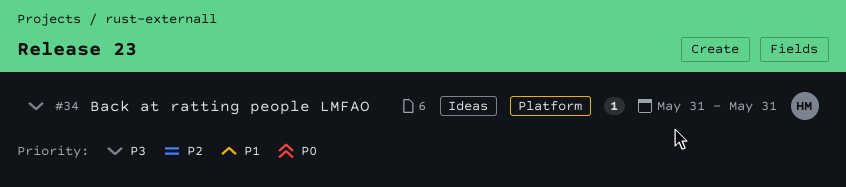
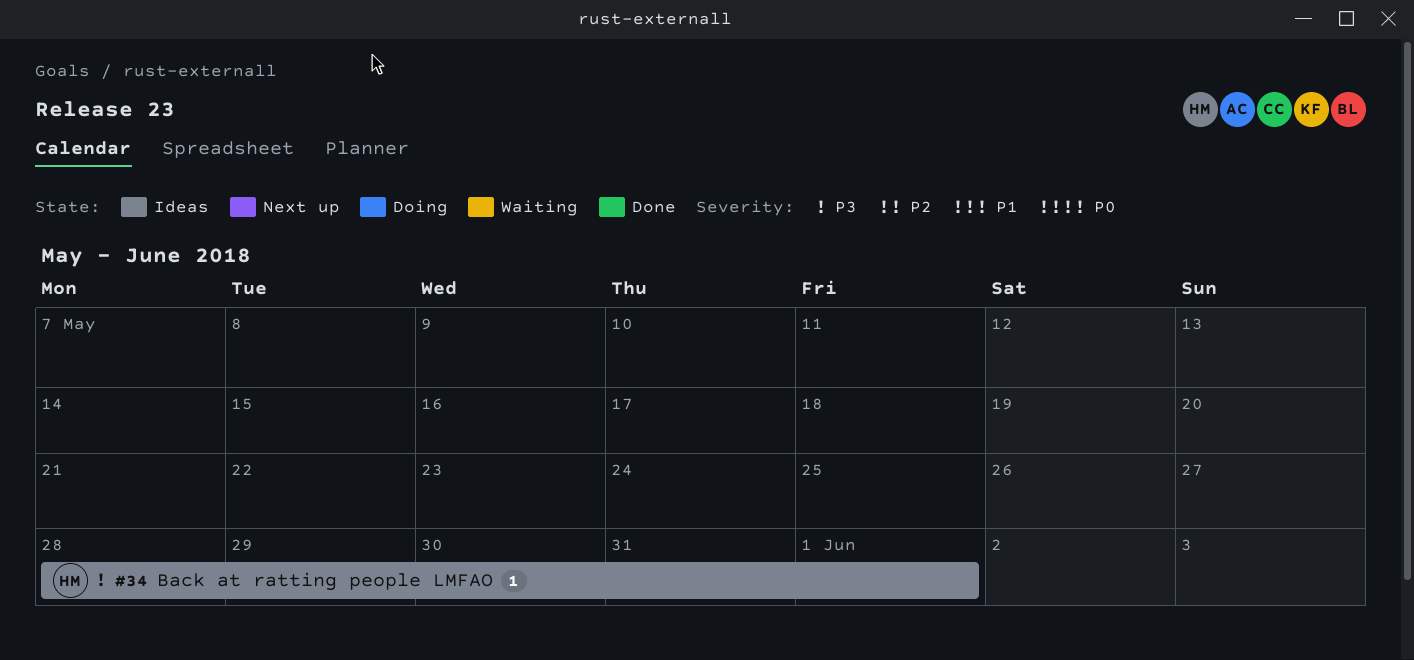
#34, start: May 31 -> May 28
#34, due: May 31 -> Jun 1

